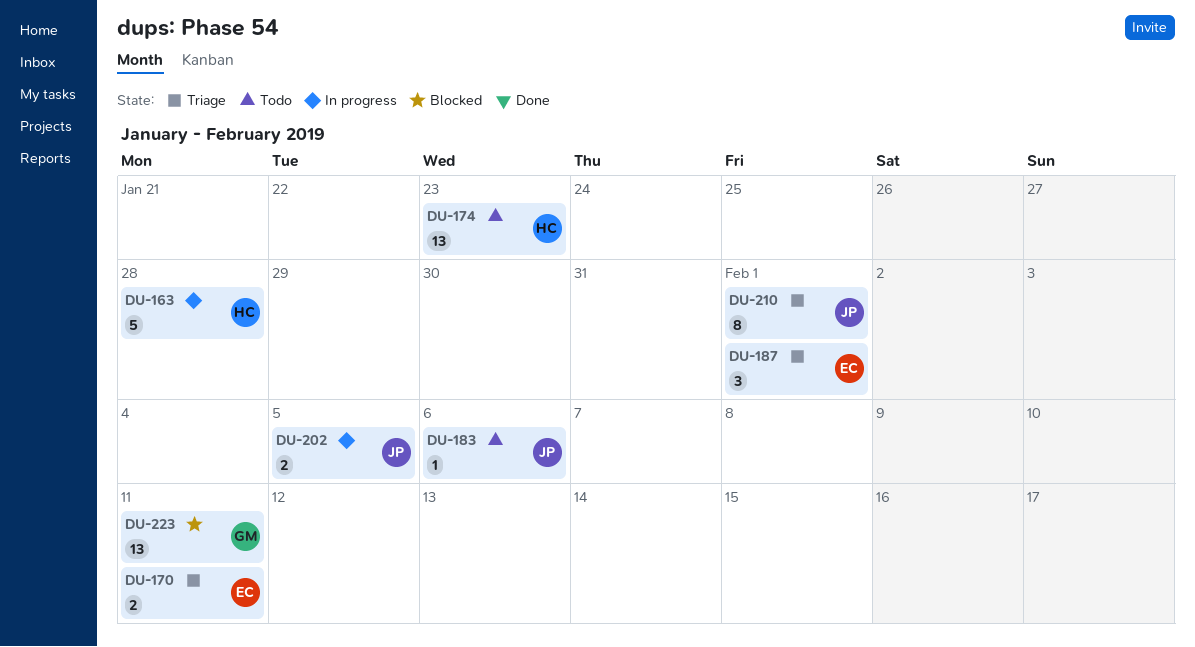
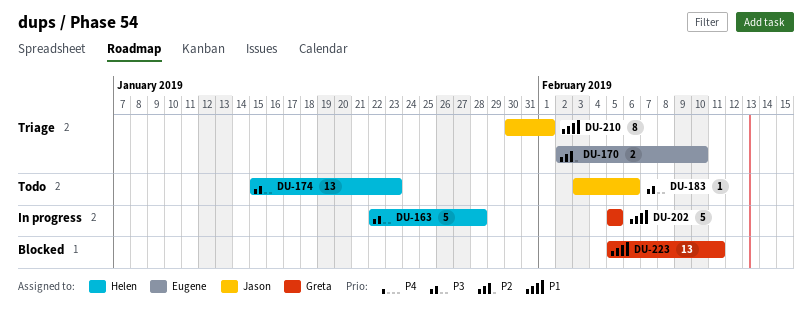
DU-170, due: Feb 11 -> Feb 10
DU-187: present -> none
DU-202, owner: Jason -> Greta
DU-202, estimate: 2 -> 5

